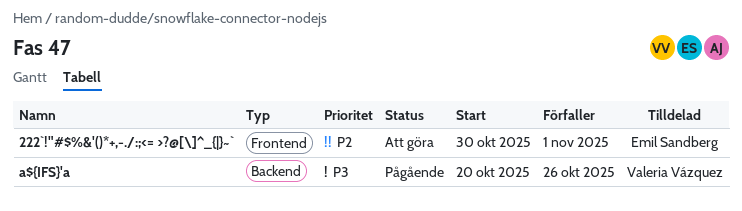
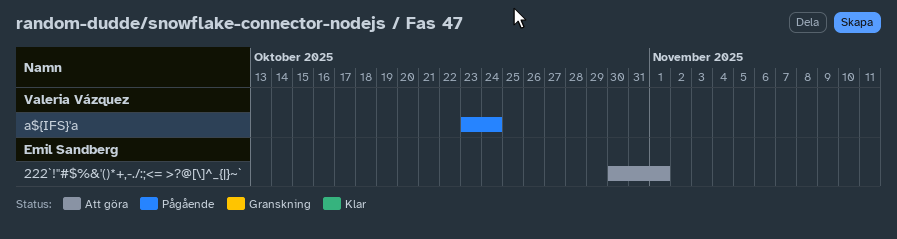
a${IFS}'a, start: Oct 20 -> Oct 23
a${IFS}'a, due: Oct 26 -> Oct 24

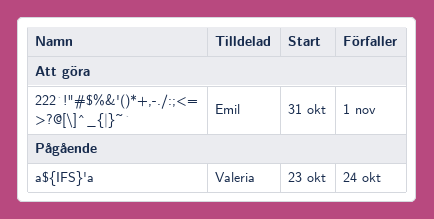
222`!"#$%&'()*+,-./:;<= >?@[\]^_{|}~`, start: Oct 30 -> Oct 31

